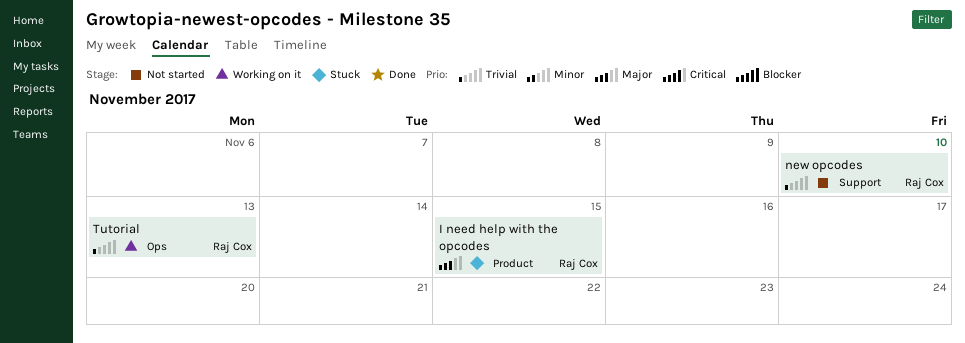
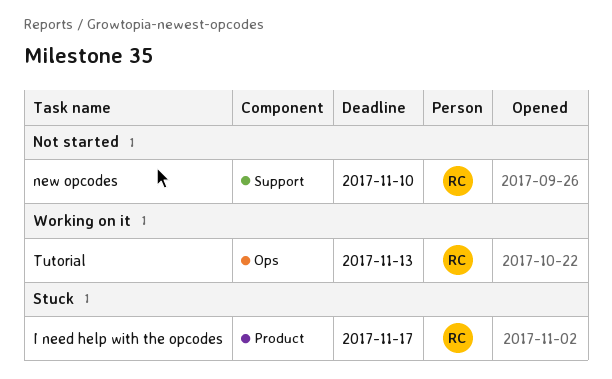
I need help with the opcodes, due: Nov 15 -> Nov 17

